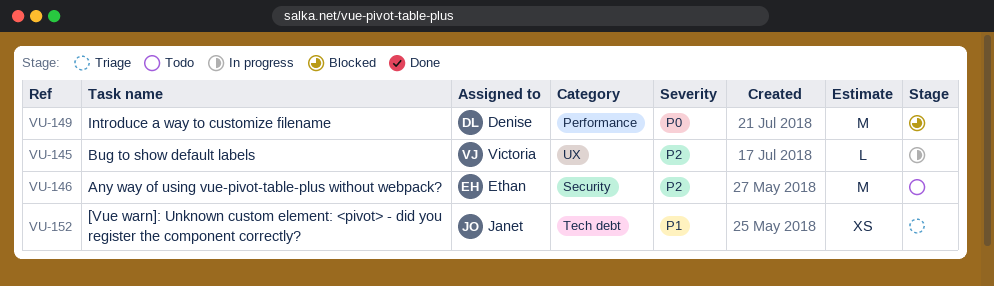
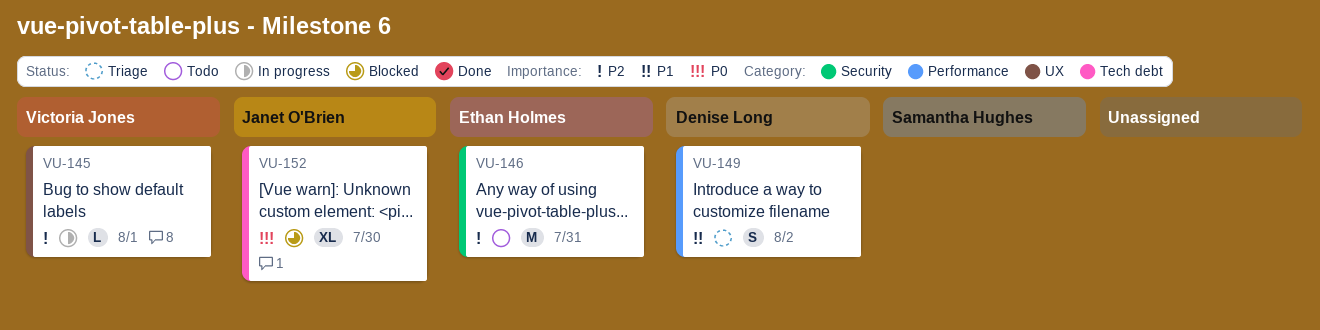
VU-149, status: Blocked -> Triage
VU-149, priority: P0 -> P1
VU-149, estimate: M -> S
VU-152, status: Triage -> Blocked
VU-152, priority: P1 -> P0
VU-152, estimate: XS -> XL

